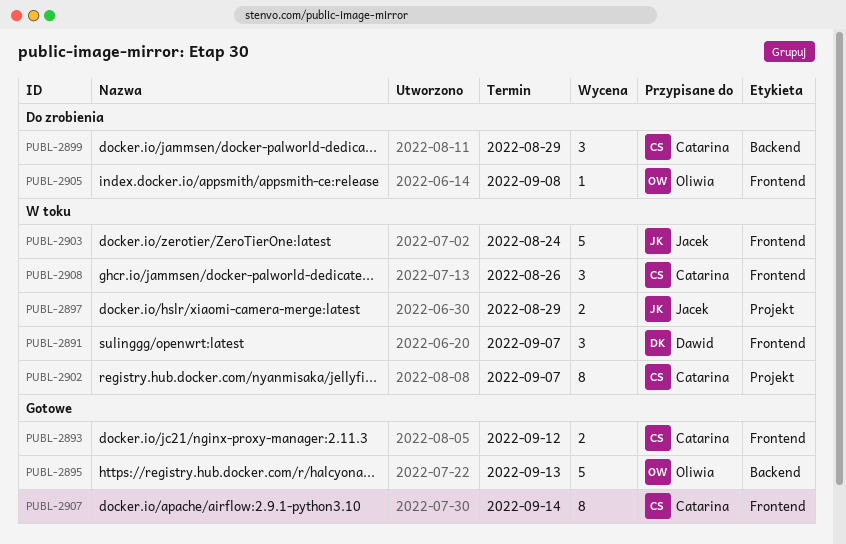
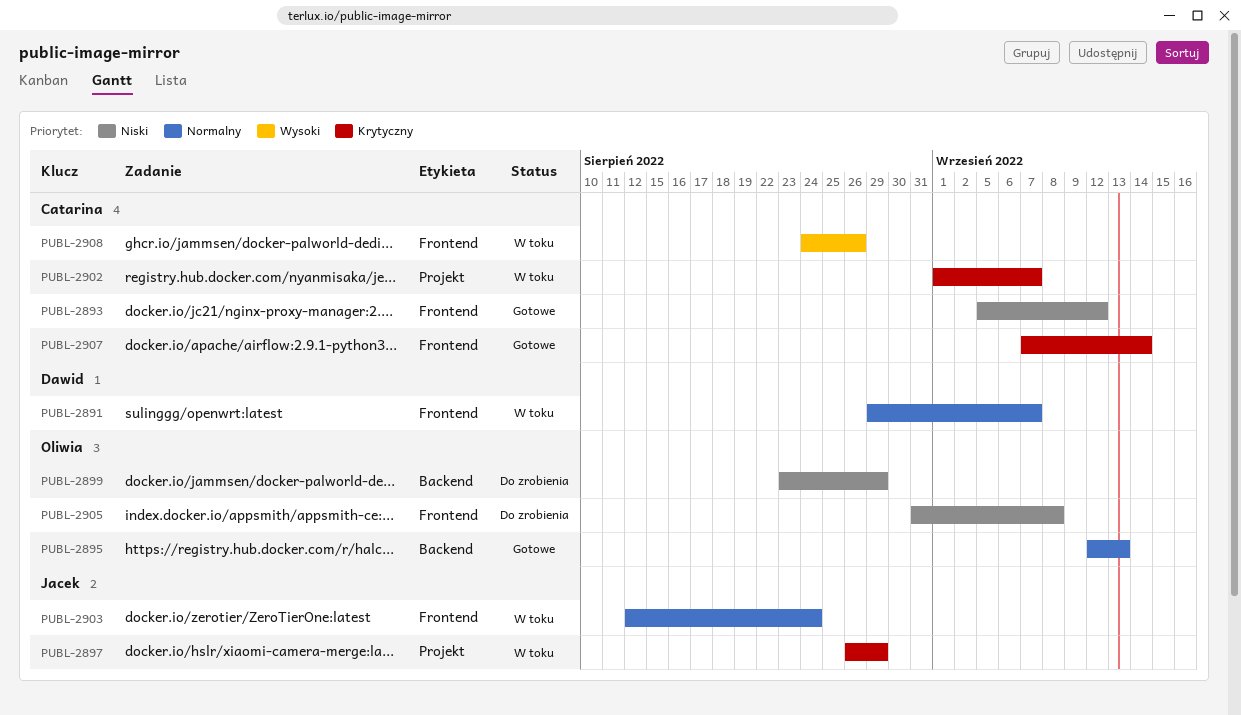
PUBL-2899, owner: Catarina -> Oliwia

